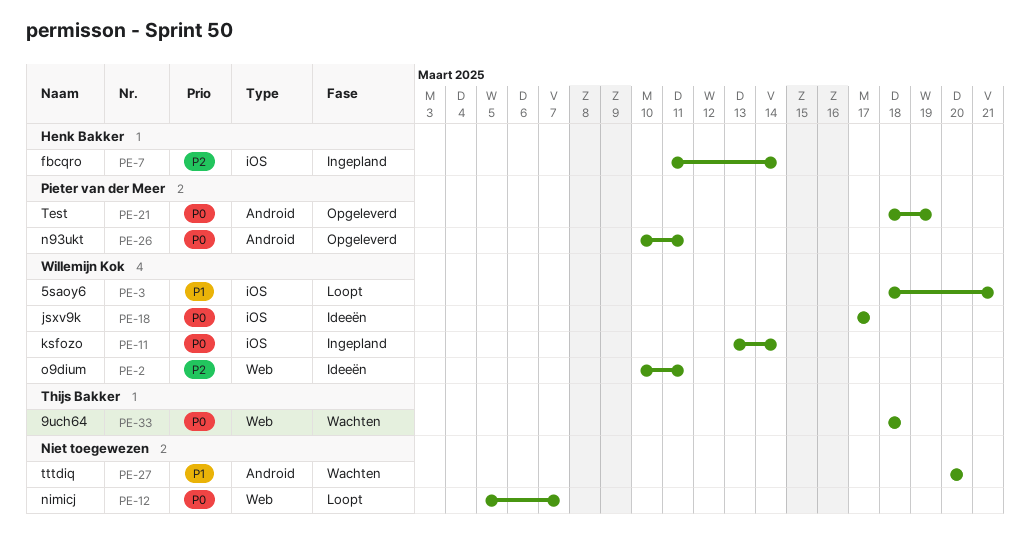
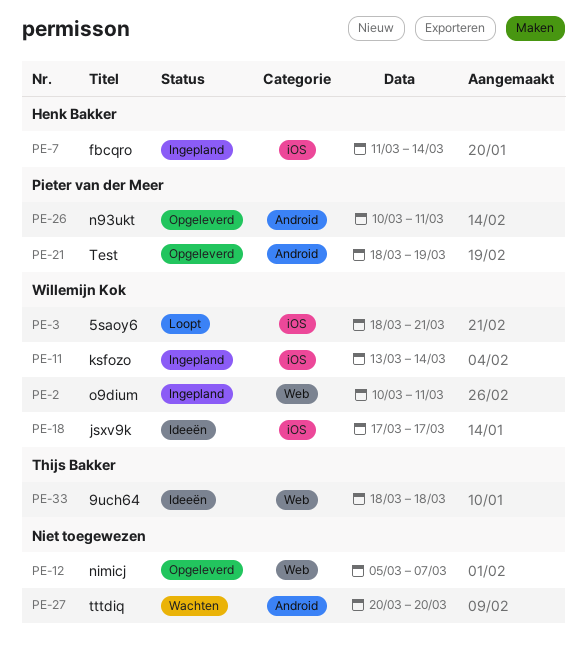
PE-2, status: Ideeën -> Ingepland
PE-12, status: Loopt -> Opgeleverd
PE-33, status: Wachten -> Ideeën

